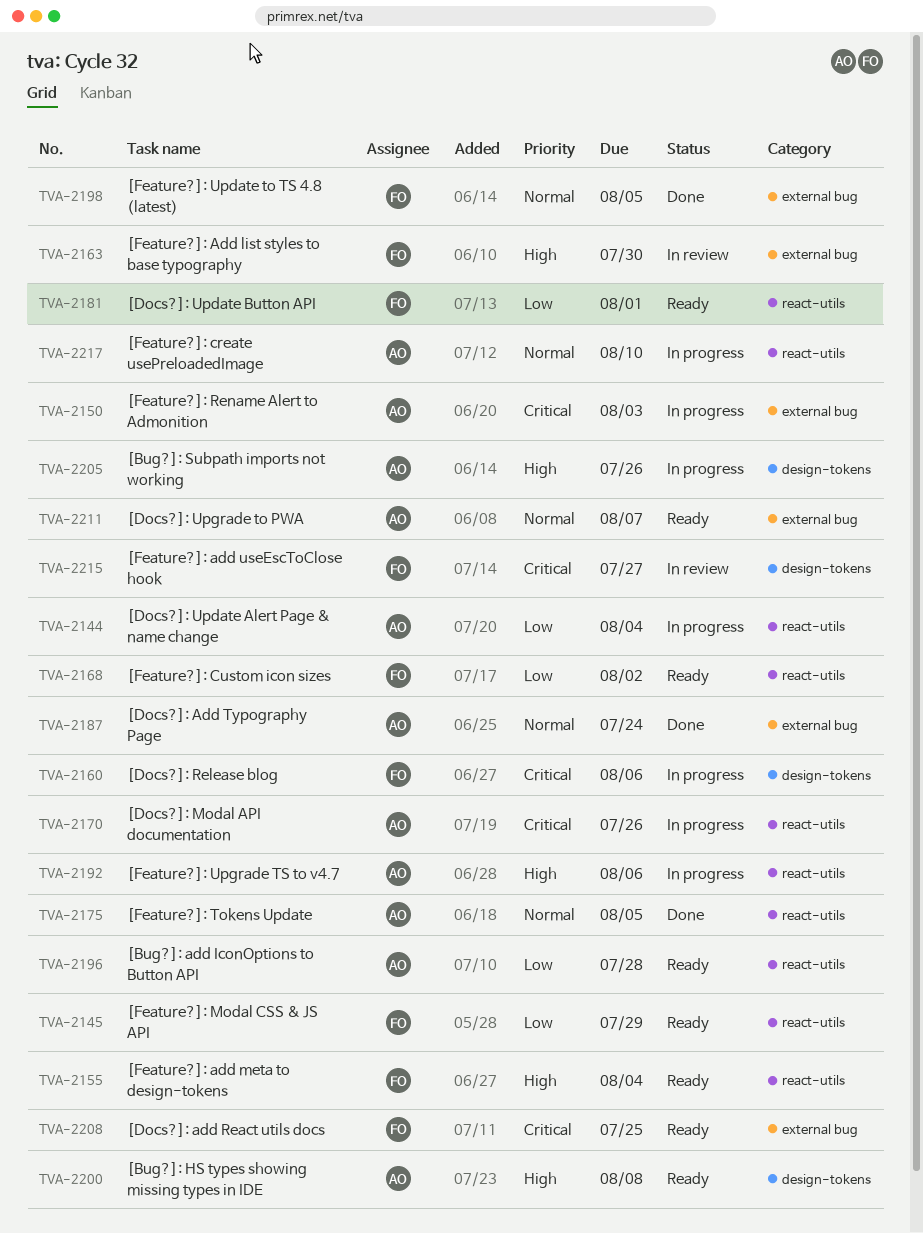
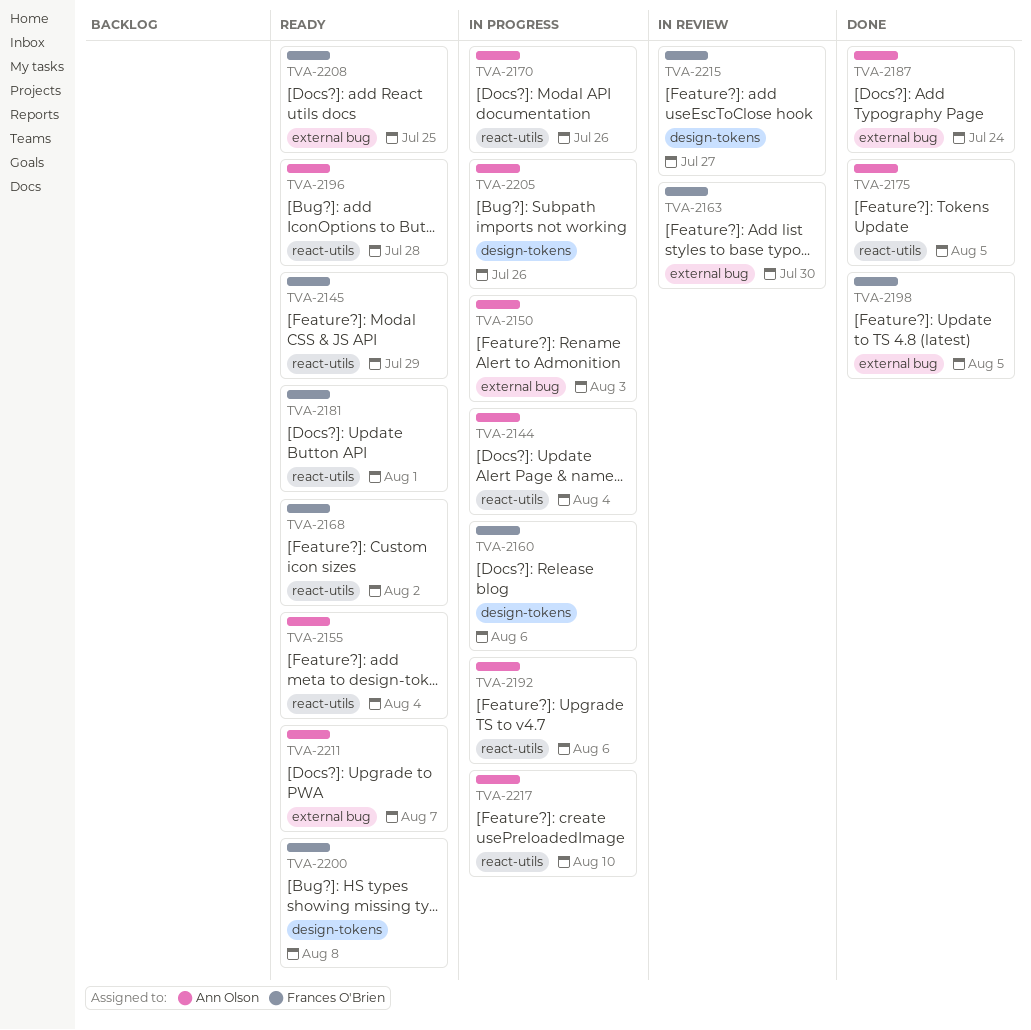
TVA-2155, owner: Frances O'Brien -> Ann Olson
TVA-2200, owner: Ann Olson -> Frances O'Brien

